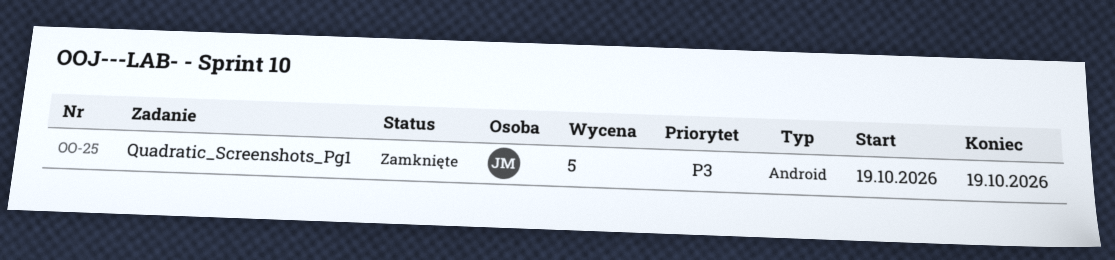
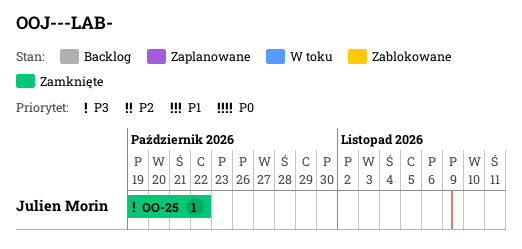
OO-25, estimate: 5 -> 1
OO-25, due: Oct 19 -> Oct 22

